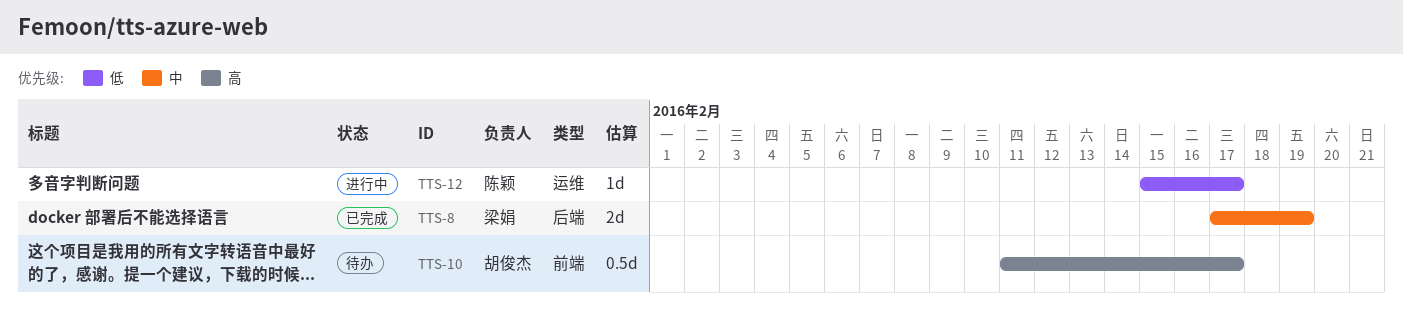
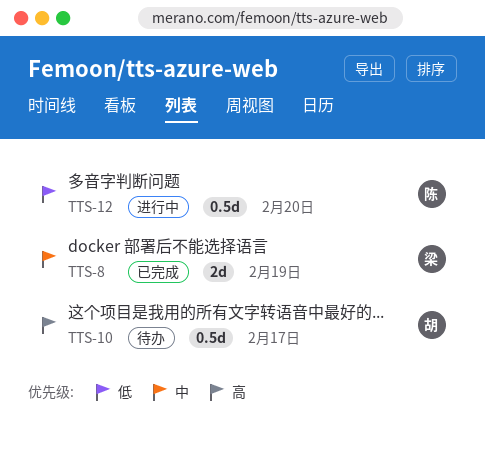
TTS-12, estimate: 1d -> 0.5d
TTS-12, due: Feb 17 -> Feb 20

